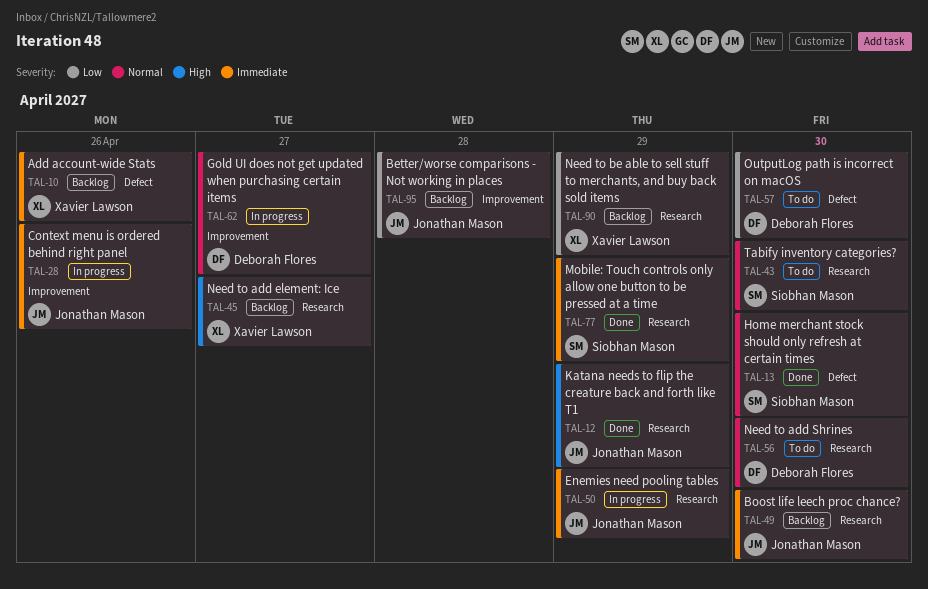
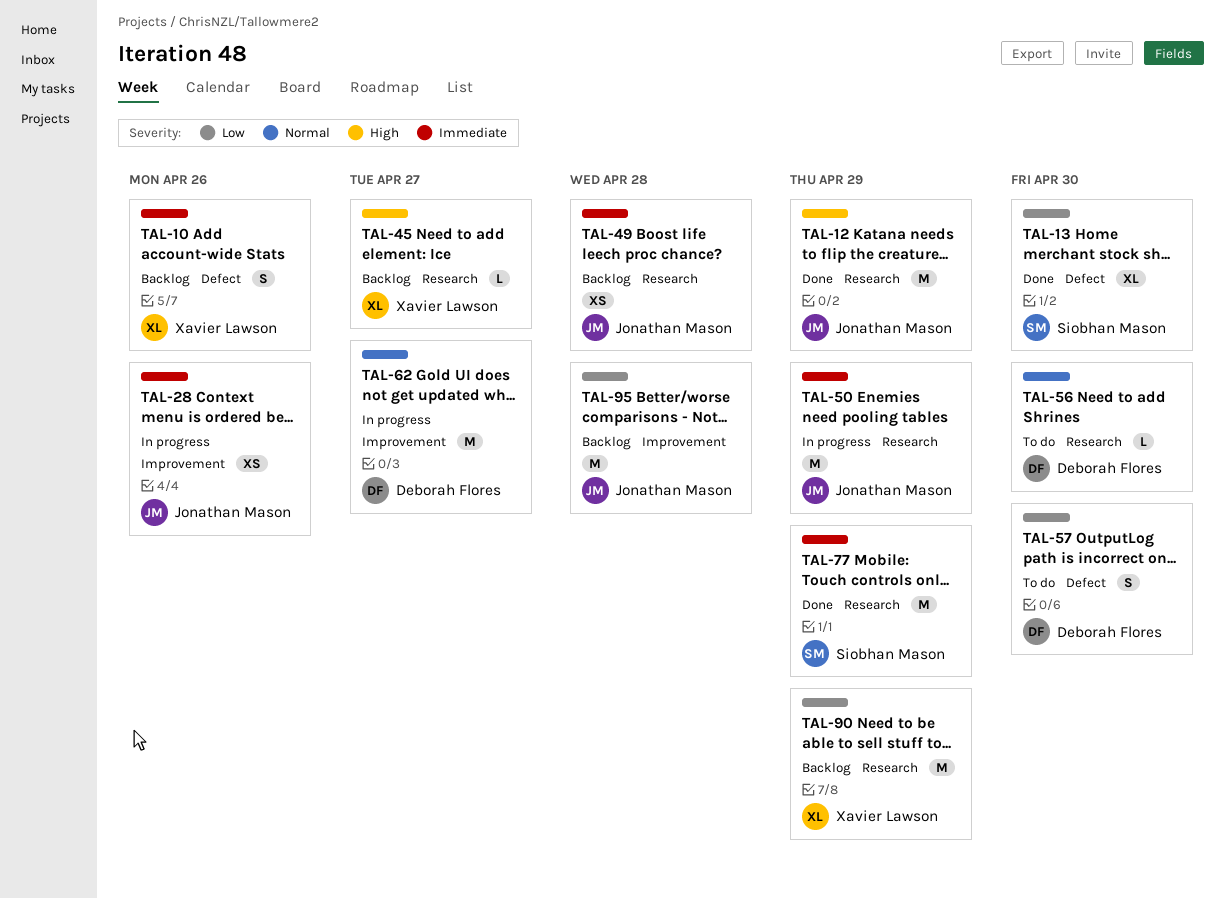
TAL-13, priority: Normal -> Low
TAL-43: present -> none
TAL-49, due: Apr 30 -> Apr 28

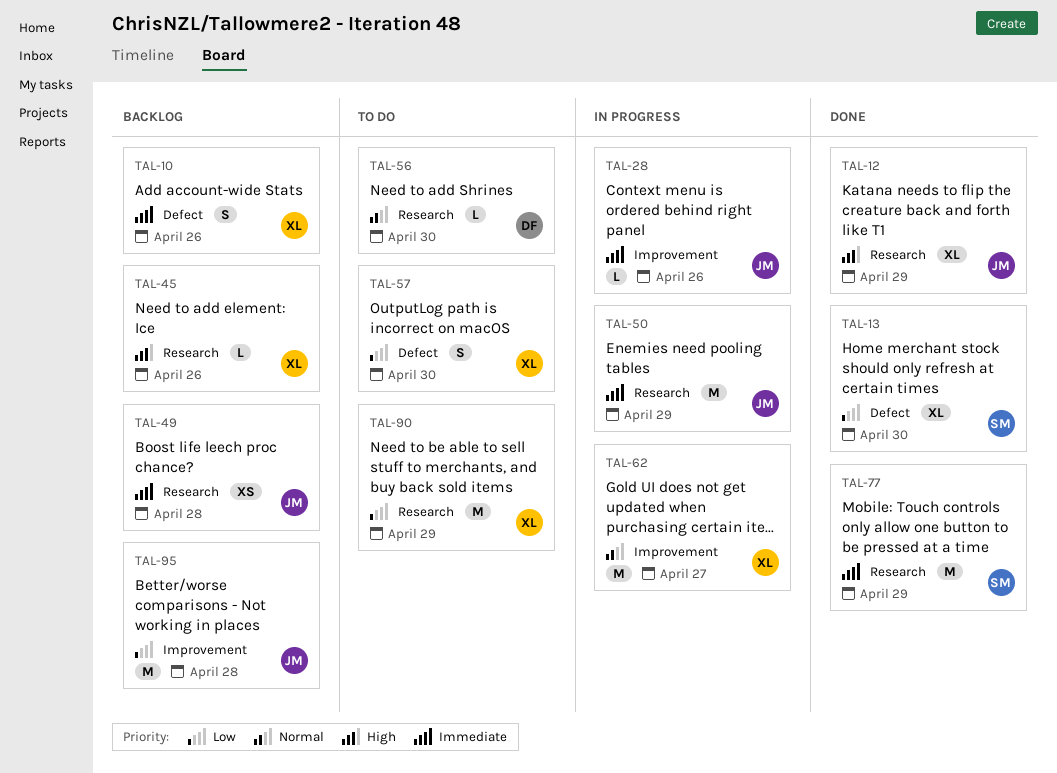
TAL-12, estimate: M -> XL
TAL-28, estimate: XS -> L
TAL-45, due: Apr 27 -> Apr 26
TAL-57, owner: Deborah Flores -> Xavier Lawson
TAL-62, owner: Deborah Flores -> Xavier Lawson
TAL-90, status: Backlog -> To do

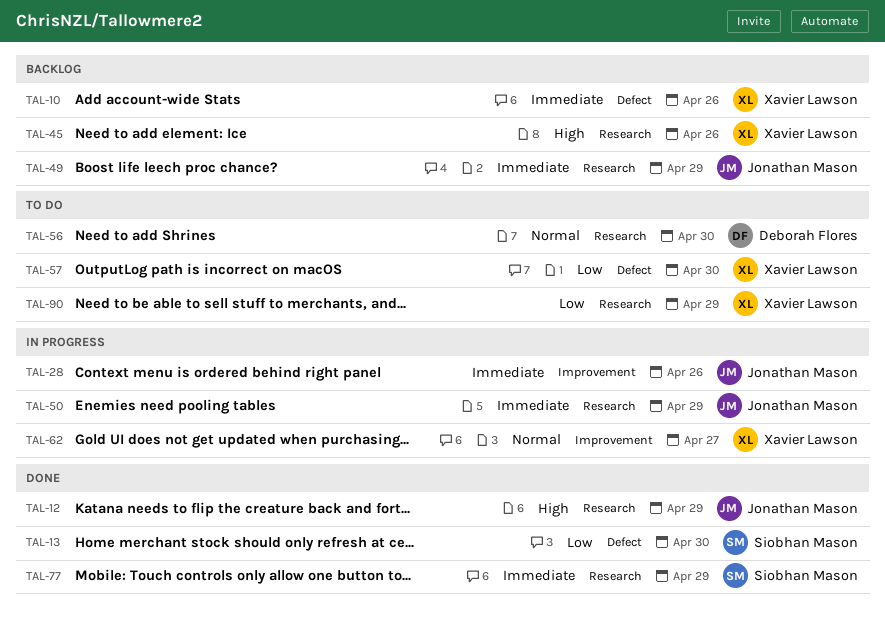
TAL-49, due: Apr 28 -> Apr 29
TAL-95: present -> none

